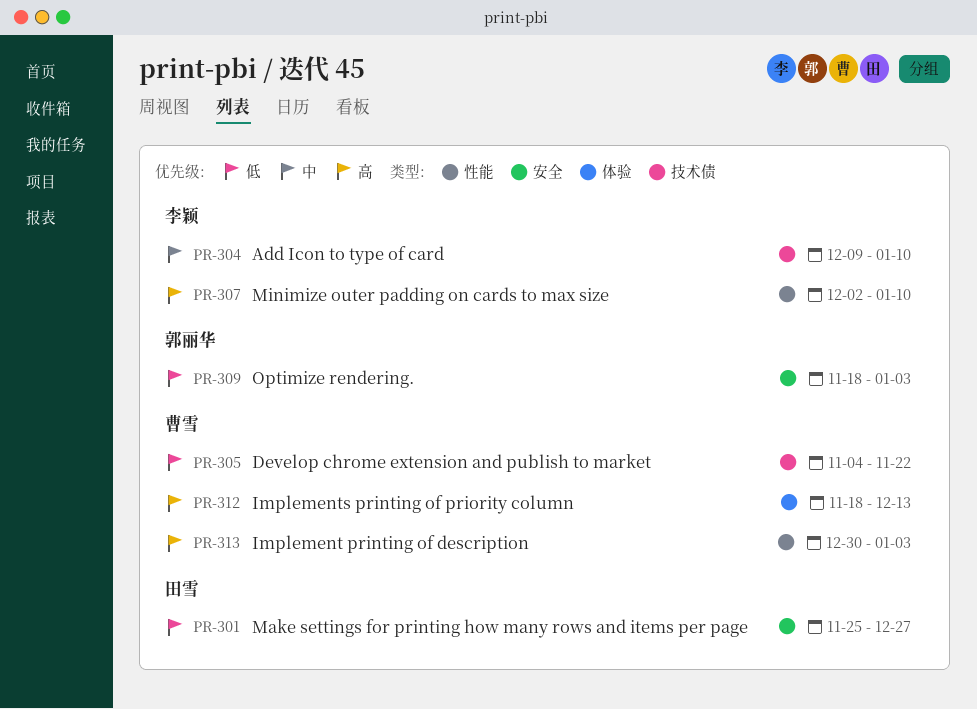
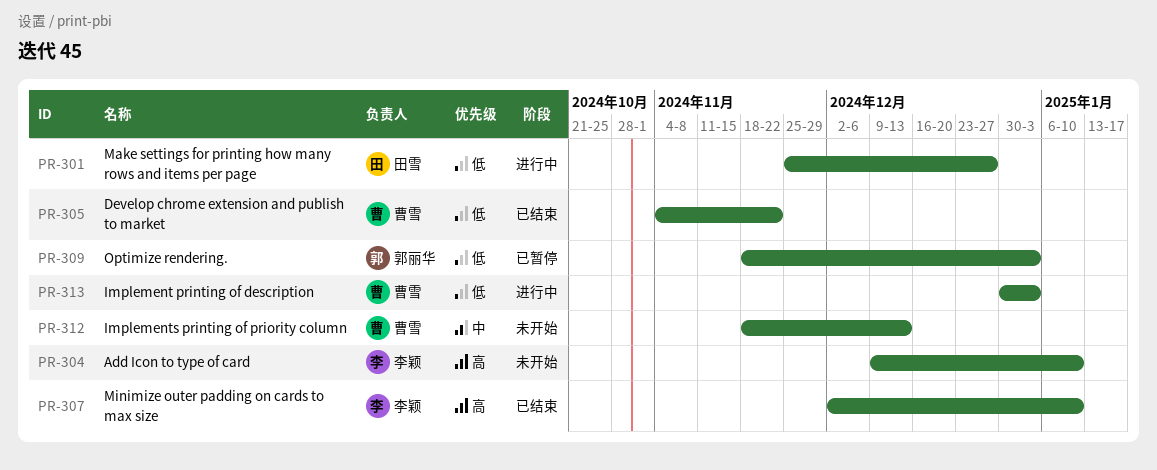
PR-304, priority: 中 -> 高
PR-312, priority: 高 -> 中
PR-313, priority: 高 -> 低

